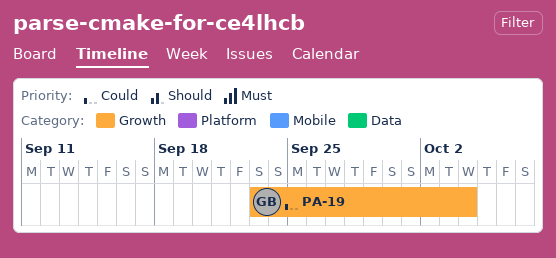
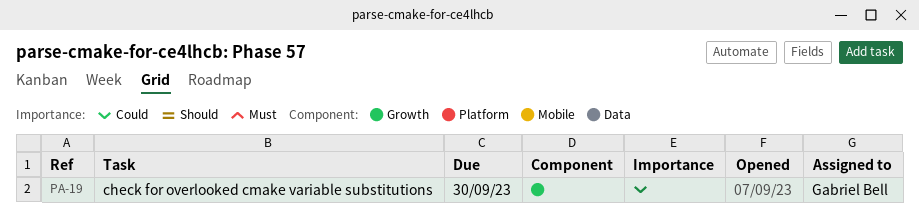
PA-19, due: Oct 4 -> Sep 30

